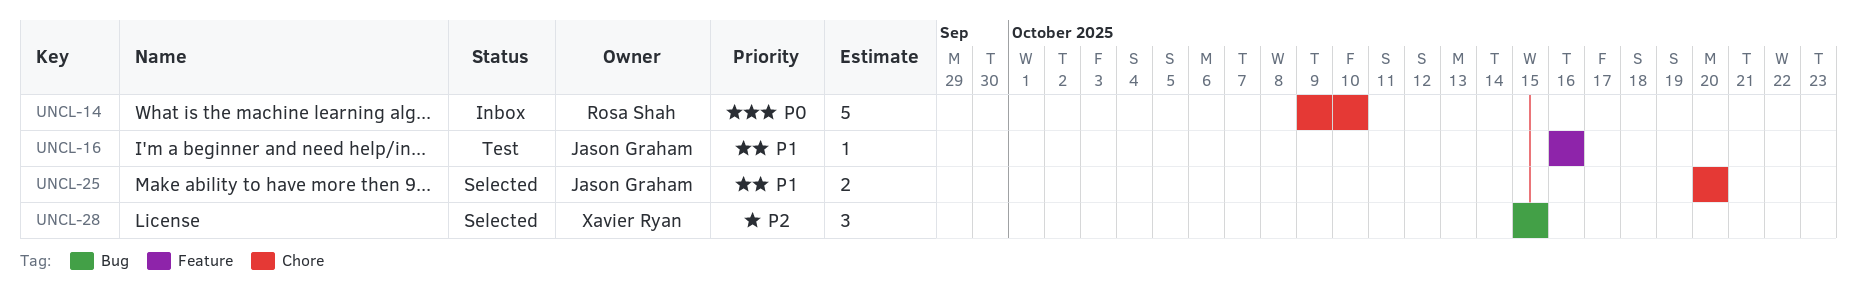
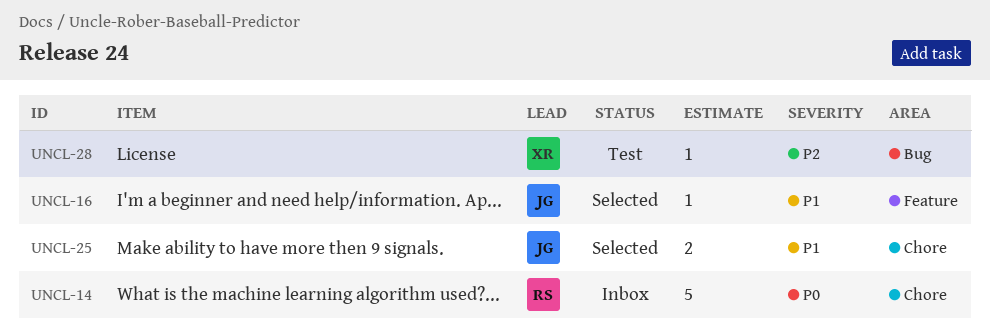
UNCL-16, status: Test -> Selected
UNCL-28, status: Selected -> Test
UNCL-28, estimate: 3 -> 1

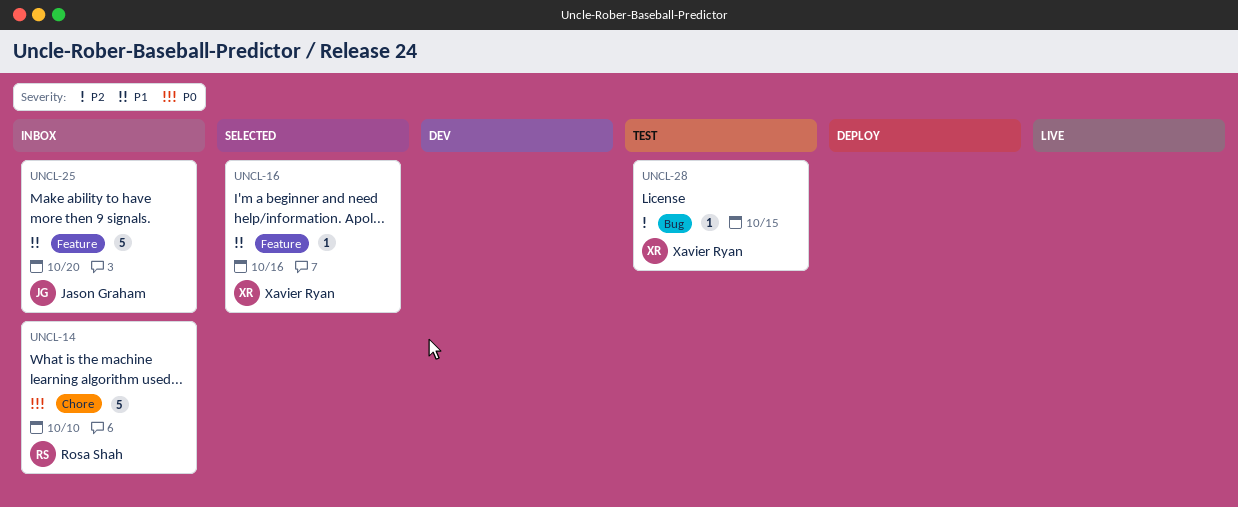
UNCL-16, owner: Jason Graham -> Xavier Ryan
UNCL-25, status: Selected -> Inbox
UNCL-25, label: Chore -> Feature
UNCL-25, estimate: 2 -> 5

